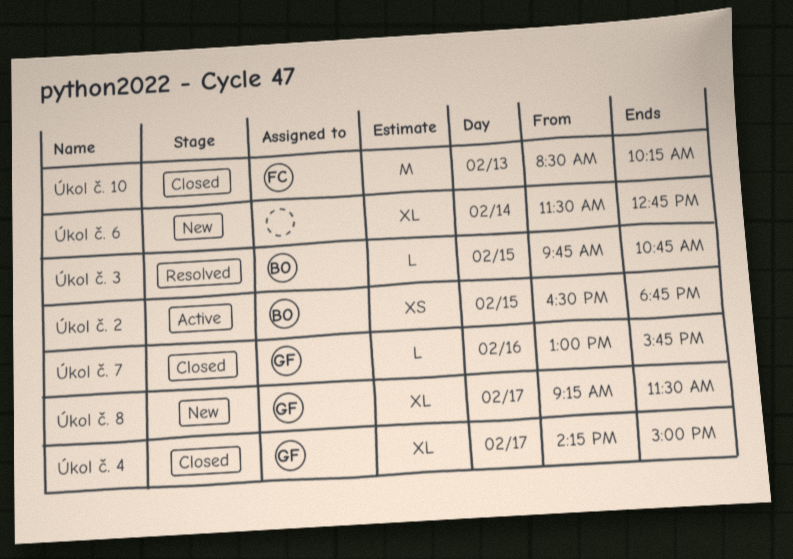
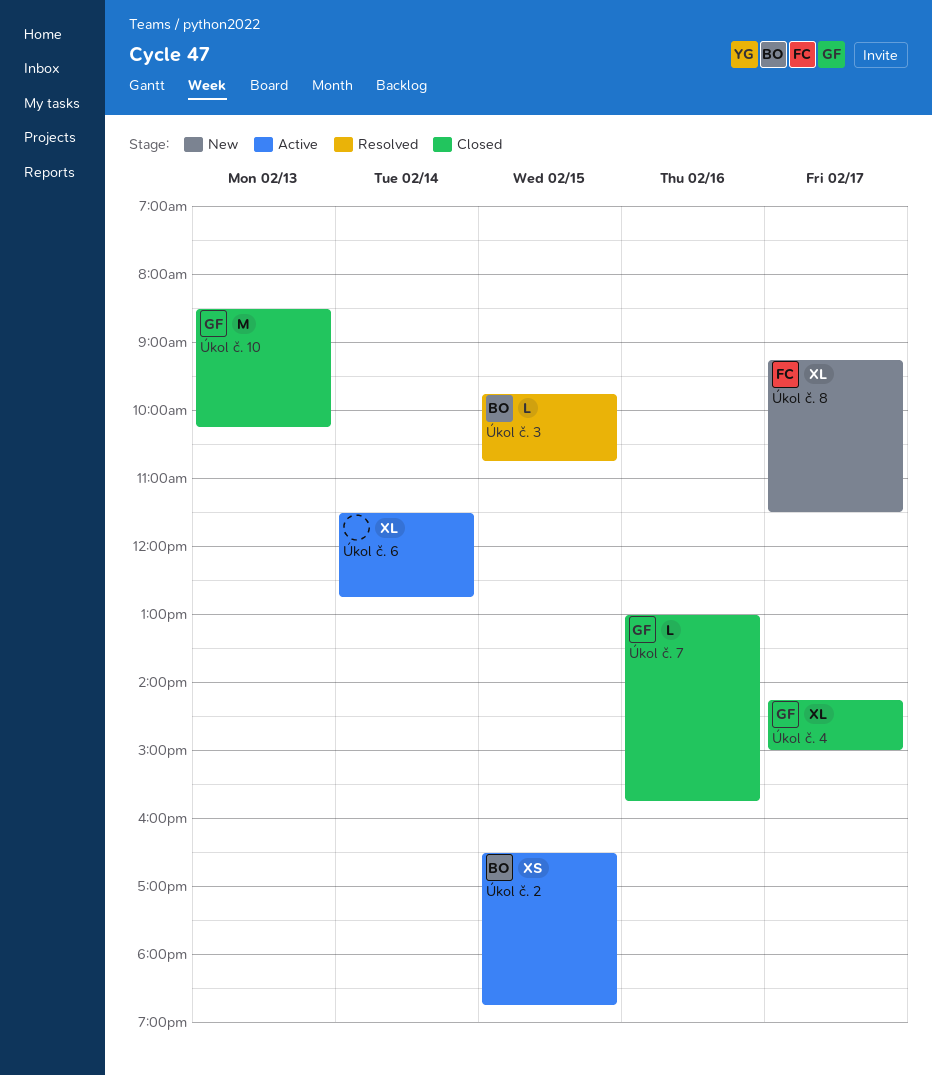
Úkol č. 10, owner: FC -> GF
Úkol č. 6, status: New -> Active
Úkol č. 8, owner: GF -> FC

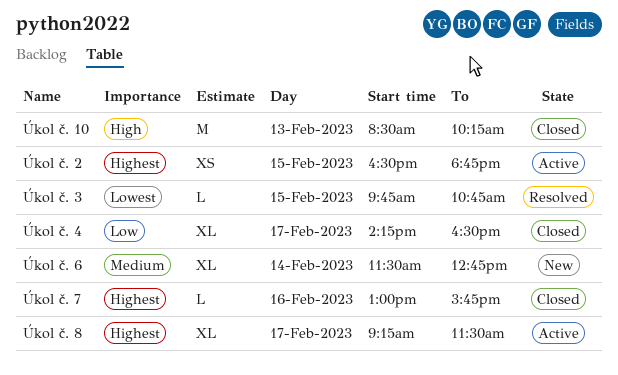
Úkol č. 4, ends: 15:00 -> 16:30
Úkol č. 6, status: Active -> New
Úkol č. 8, status: New -> Active

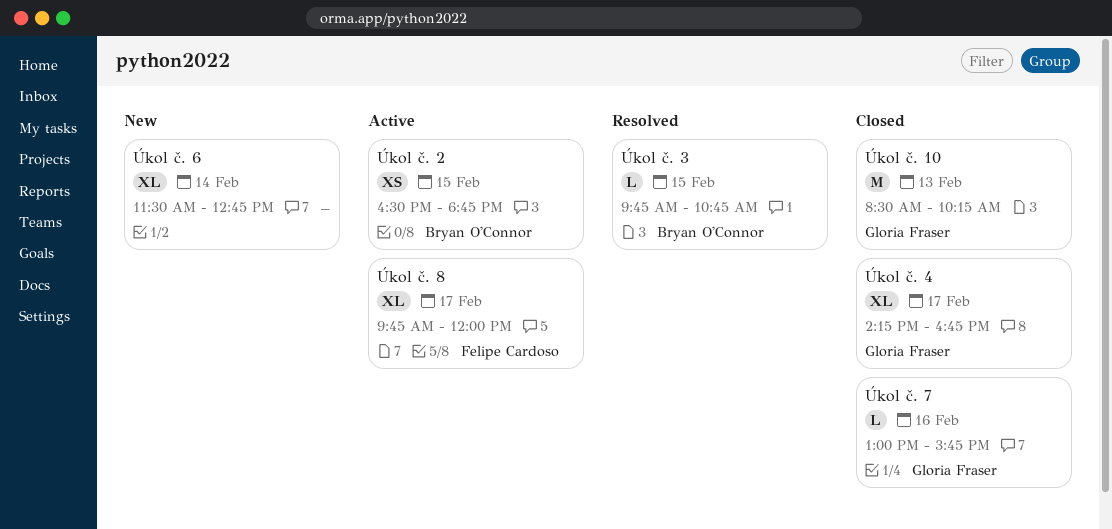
Úkol č. 4, ends: 16:30 -> 16:45
Úkol č. 8, begins: 09:15 -> 09:45
Úkol č. 8, ends: 11:30 -> 12:00

